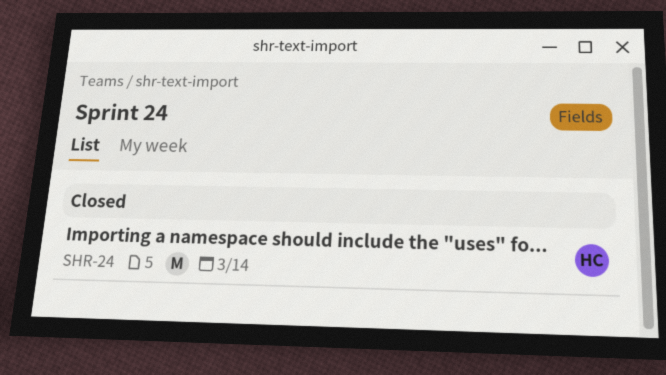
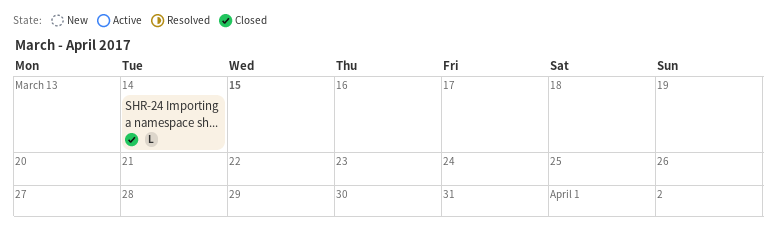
SHR-24, estimate: M -> L

